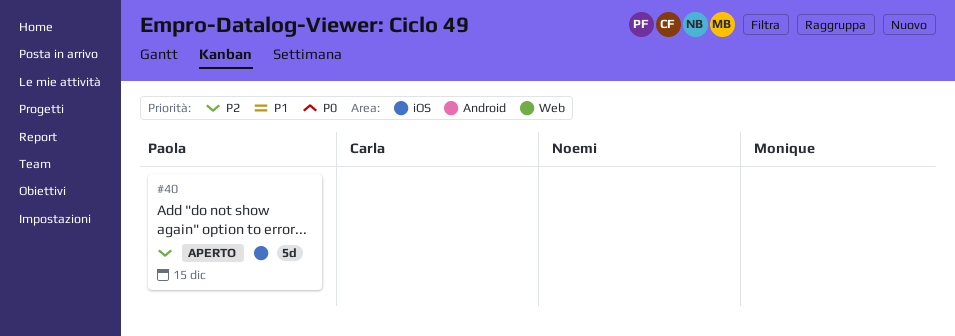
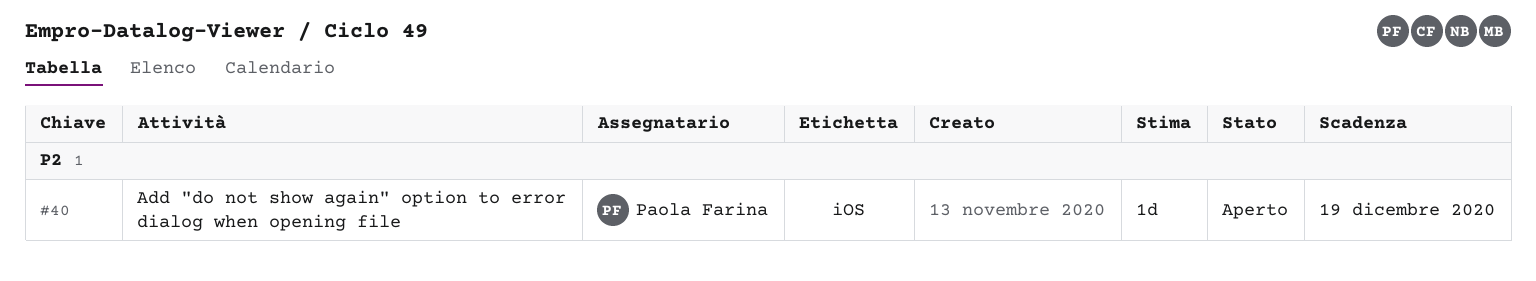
#40, estimate: 5d -> 1d
#40, due: Dec 15 -> Dec 19

